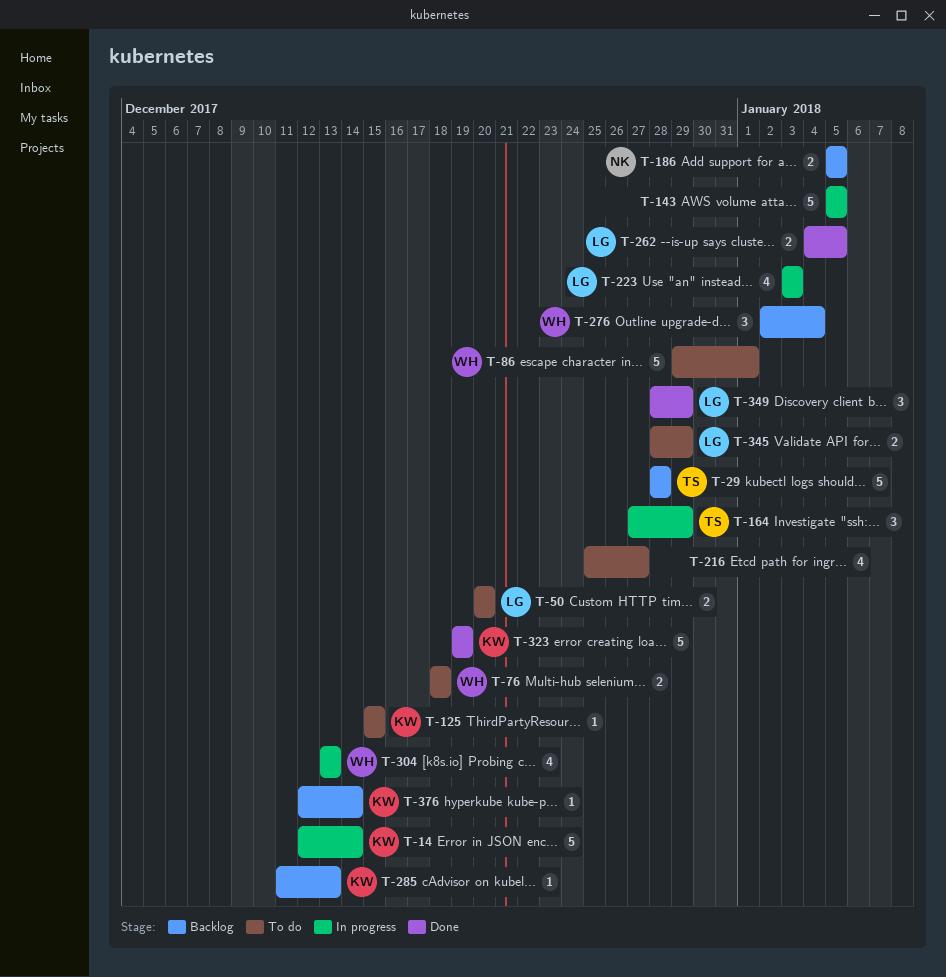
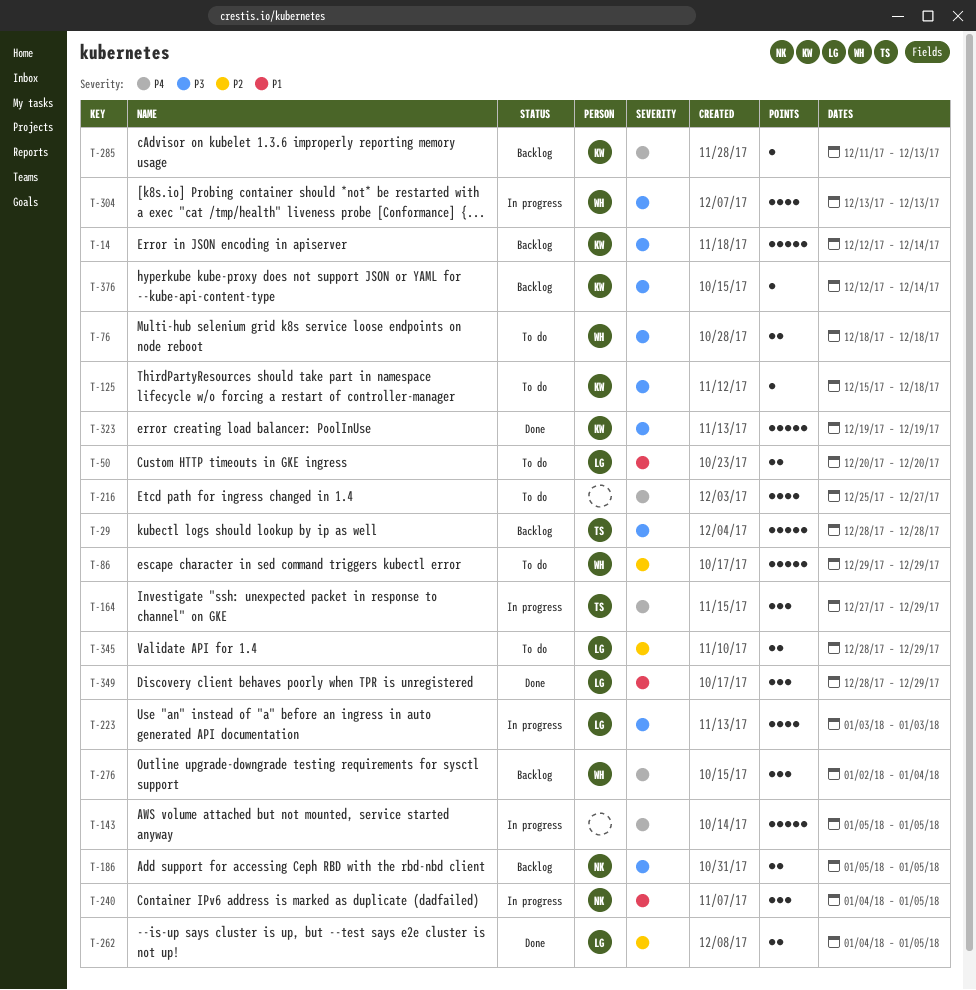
T-14, status: In progress -> Backlog
T-86, due: Jan 1 -> Dec 29
T-125, due: Dec 15 -> Dec 18
T-240: none -> present

